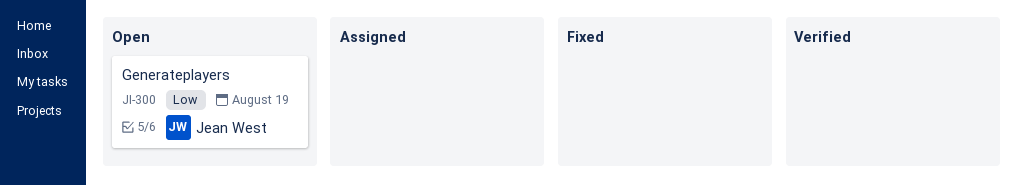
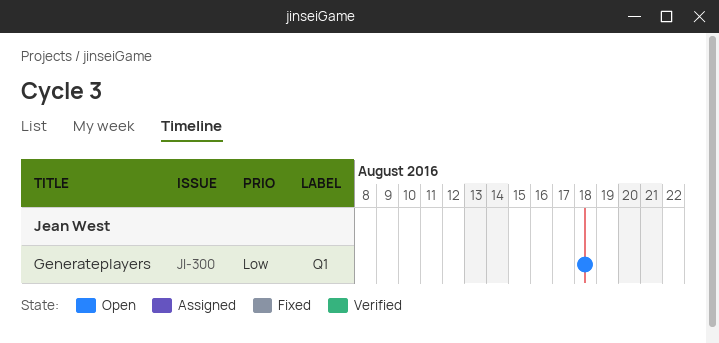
JI-300, due: Aug 19 -> Aug 18

